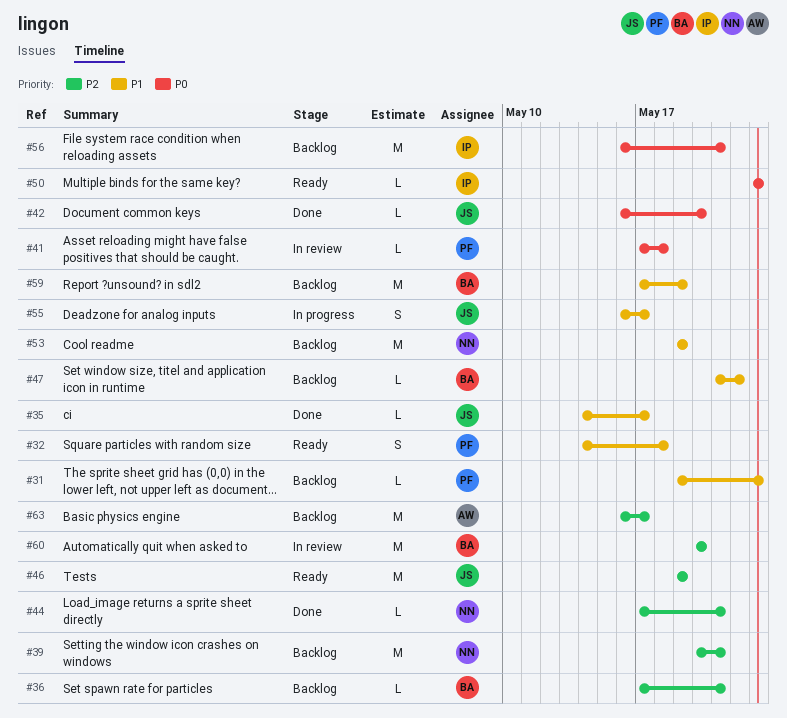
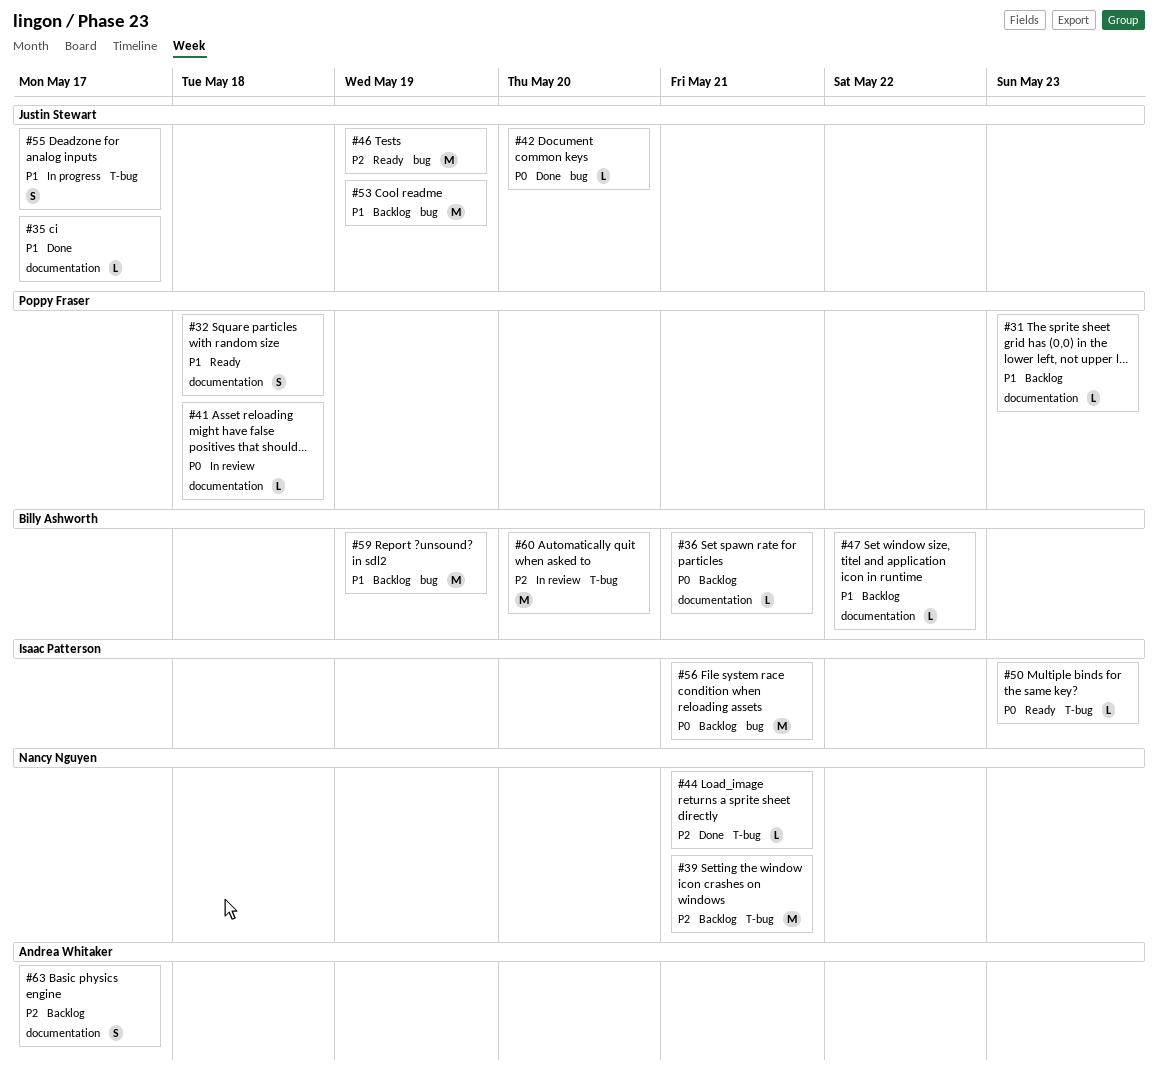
#36, priority: P2 -> P0
#53, owner: Nancy Nguyen -> Justin Stewart
#63, estimate: M -> S

